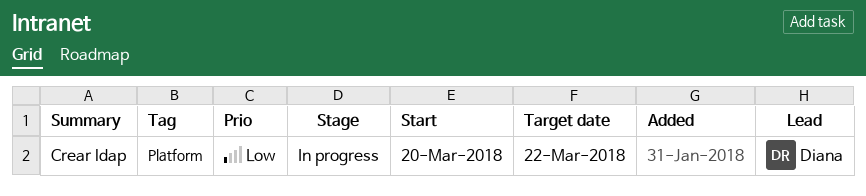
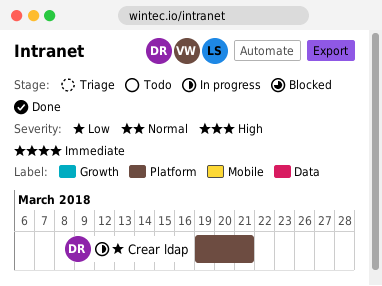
Crear ldap, start: Mar 20 -> Mar 19
Crear ldap, due: Mar 22 -> Mar 21

